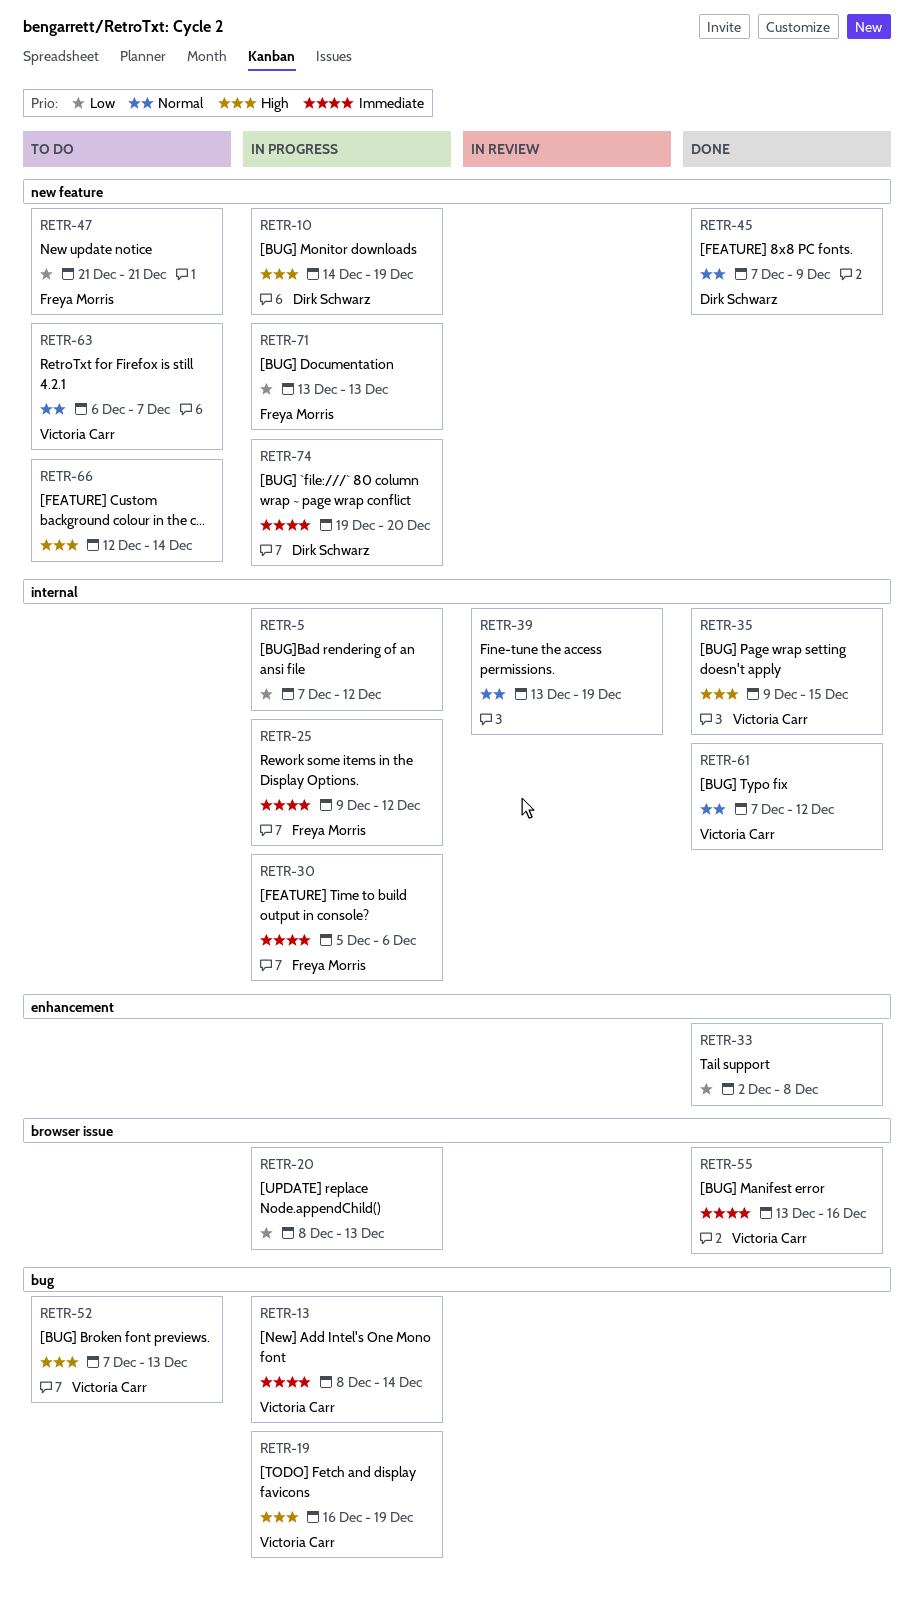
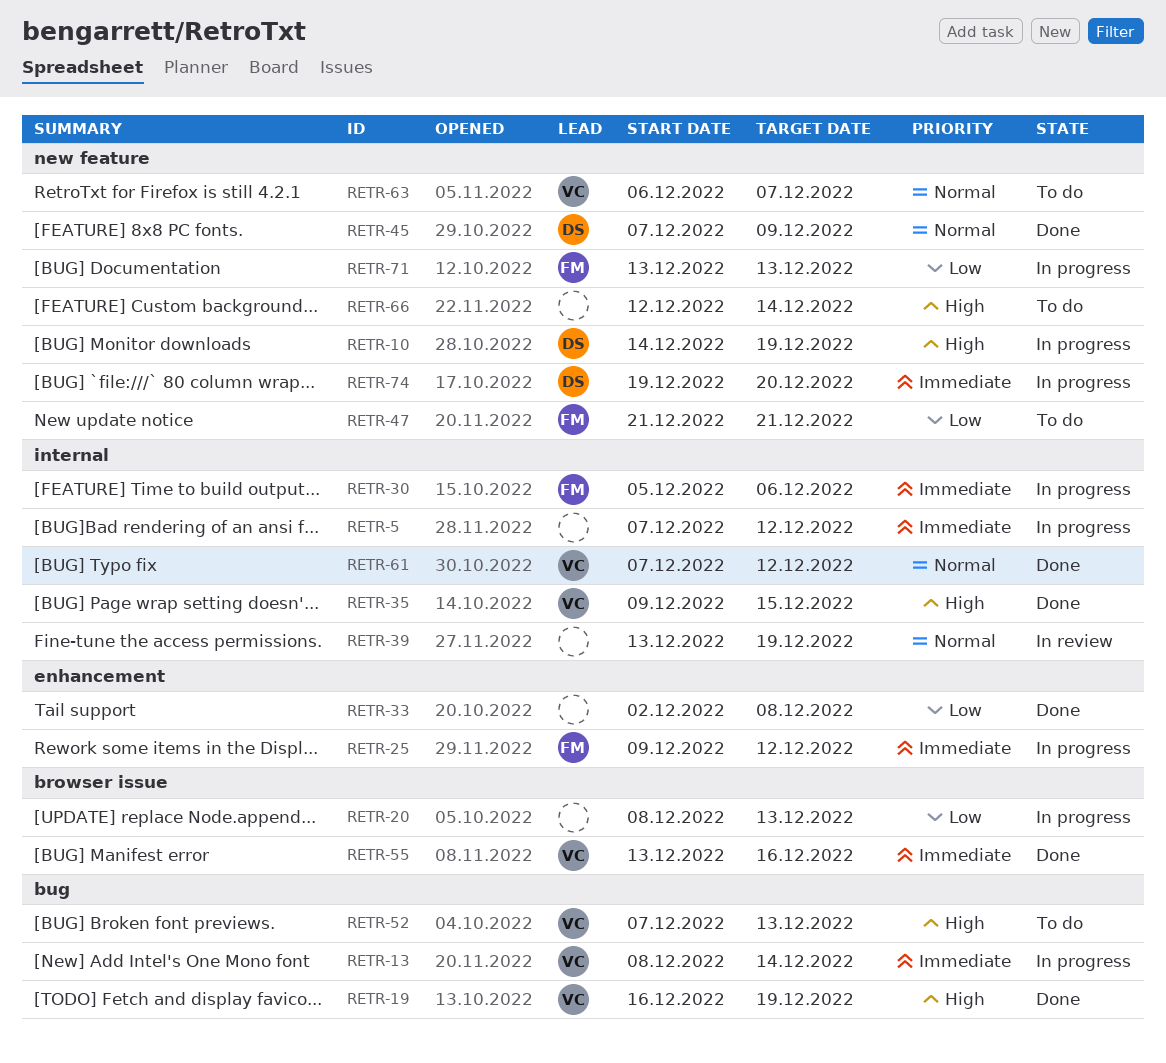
RETR-5, priority: Low -> Immediate
RETR-19, status: In progress -> Done
RETR-25, label: internal -> enhancement

